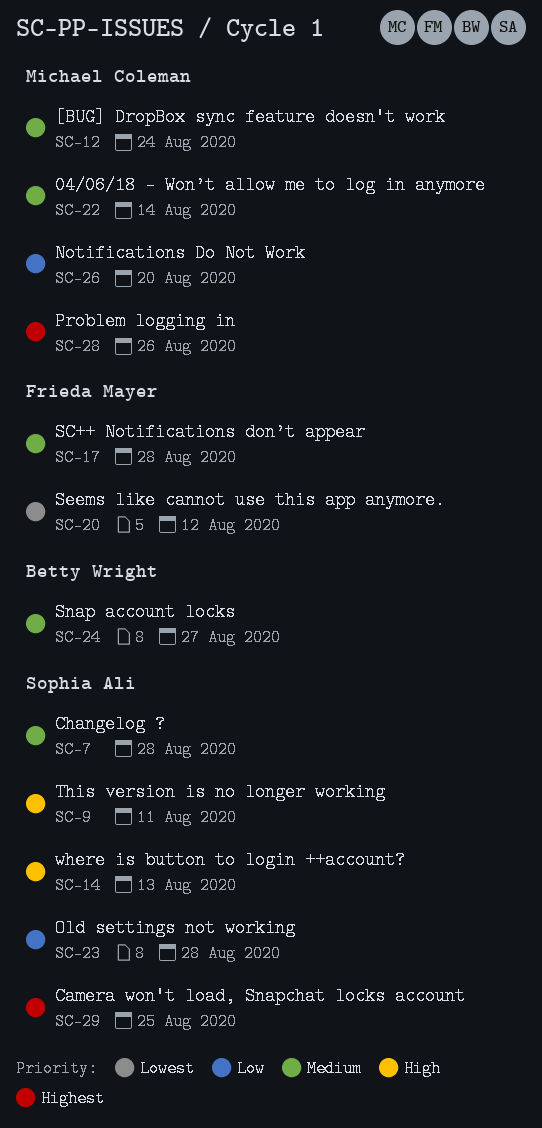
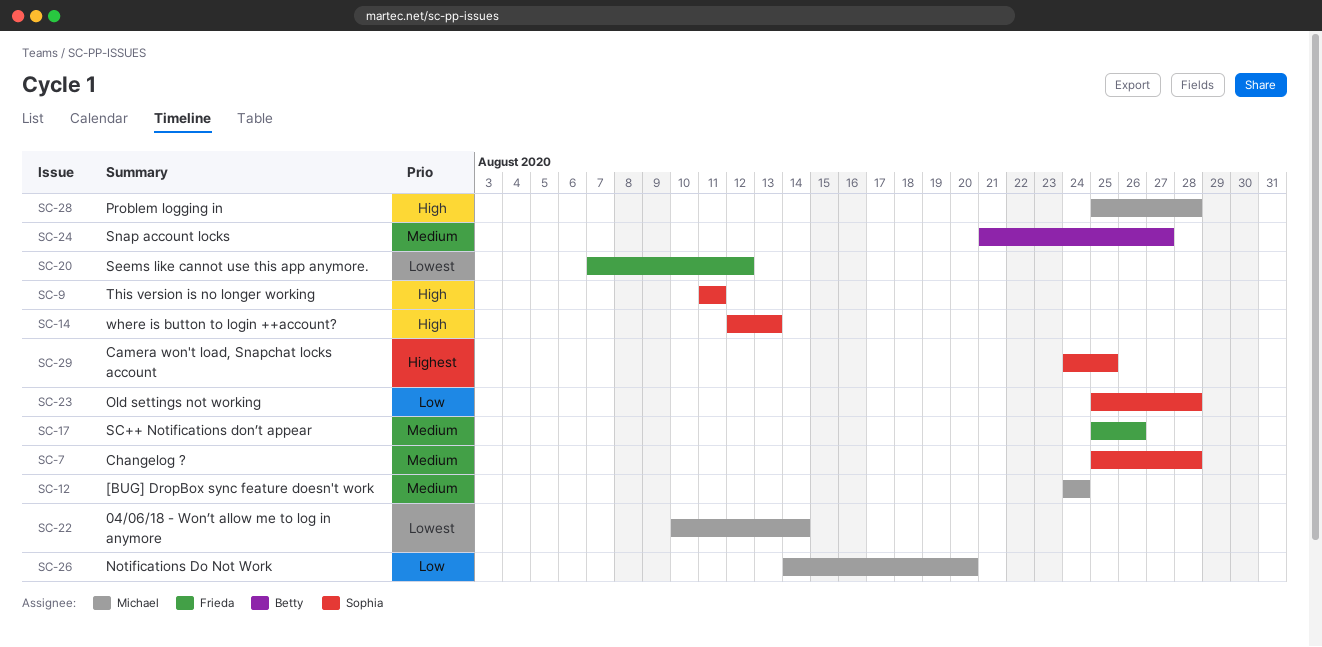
SC-17, due: Aug 28 -> Aug 26
SC-22, priority: Medium -> Lowest
SC-28, priority: Highest -> High
SC-28, due: Aug 26 -> Aug 28

